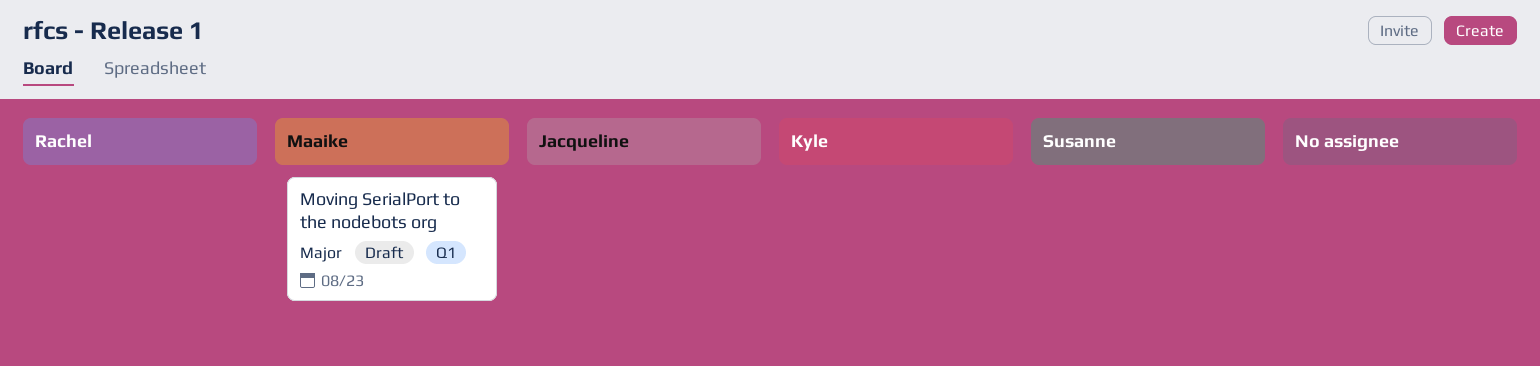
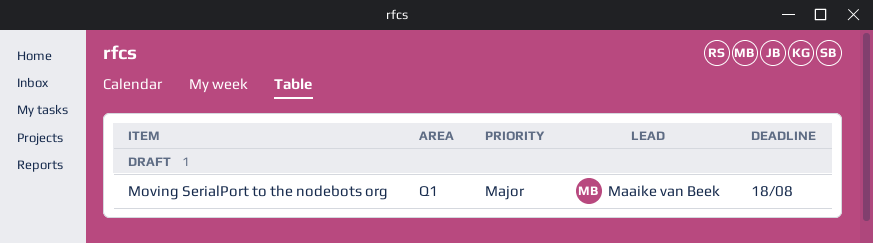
Moving SerialPort to the nodebots org, due: Aug 23 -> Aug 18

